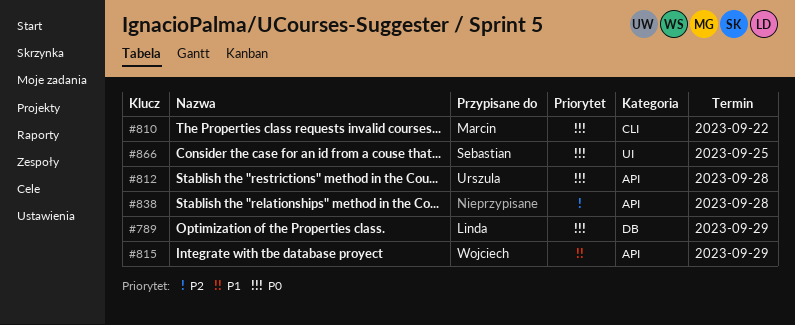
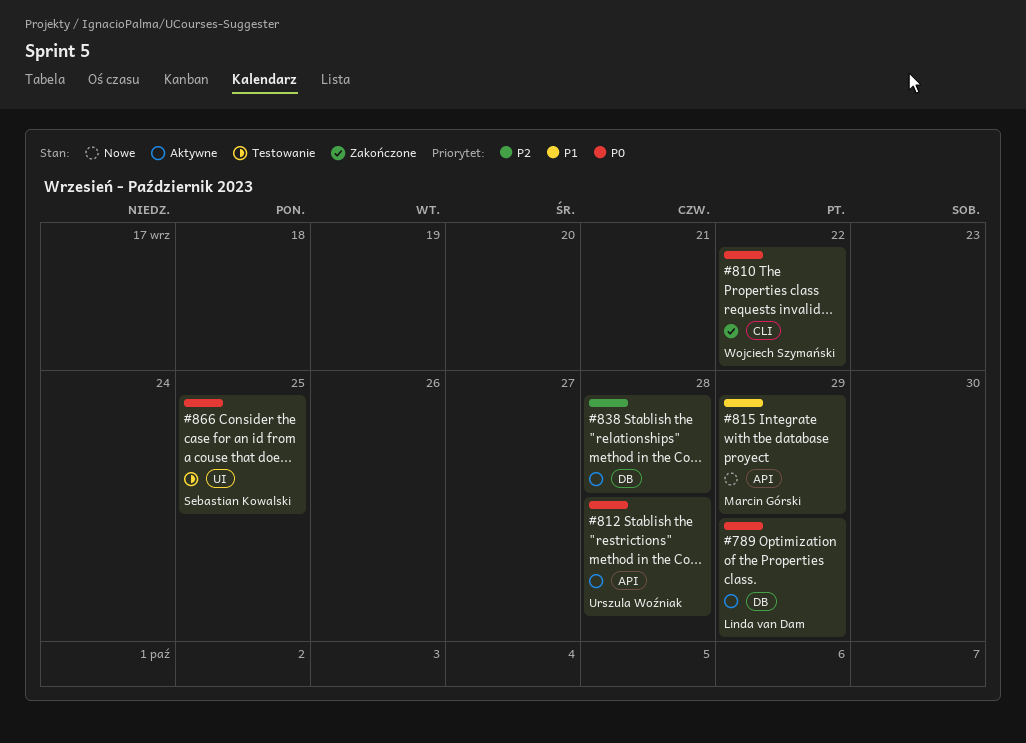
#810, owner: Marcin Górski -> Wojciech Szymański
#815, owner: Wojciech Szymański -> Marcin Górski
#838, label: API -> DB

